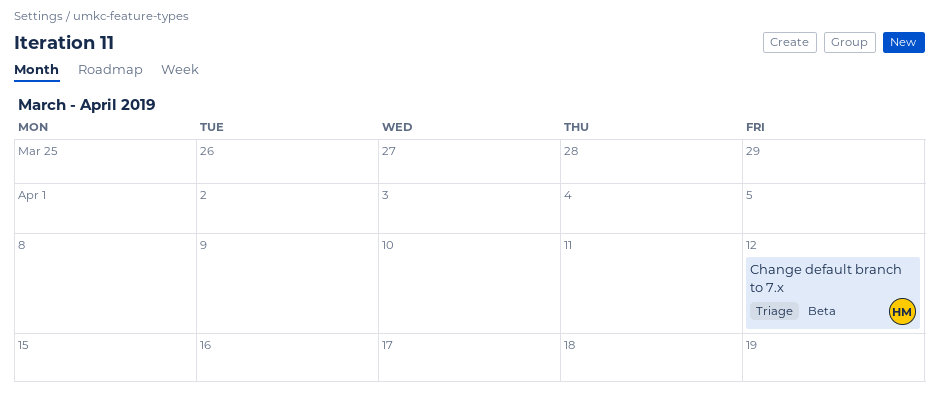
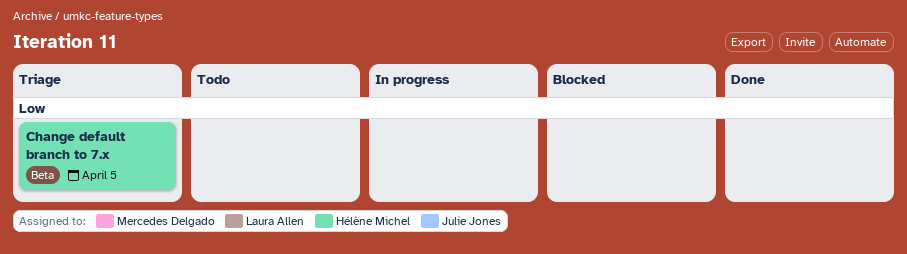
Change default branch to 7.x, due: Apr 12 -> Apr 5

